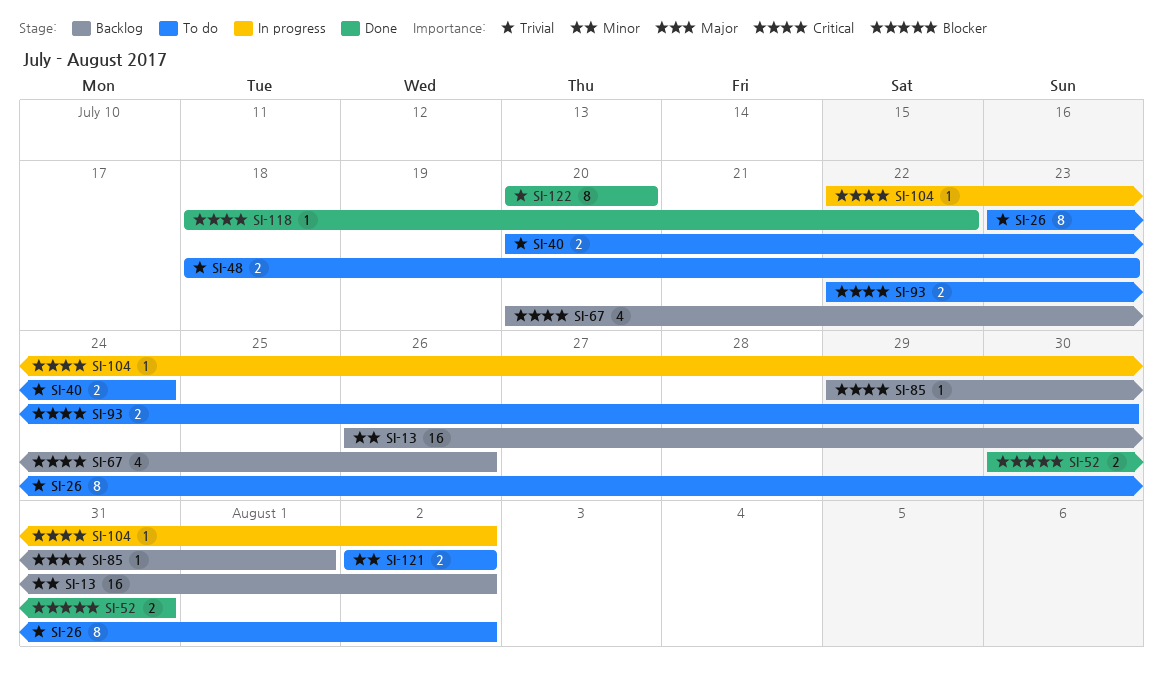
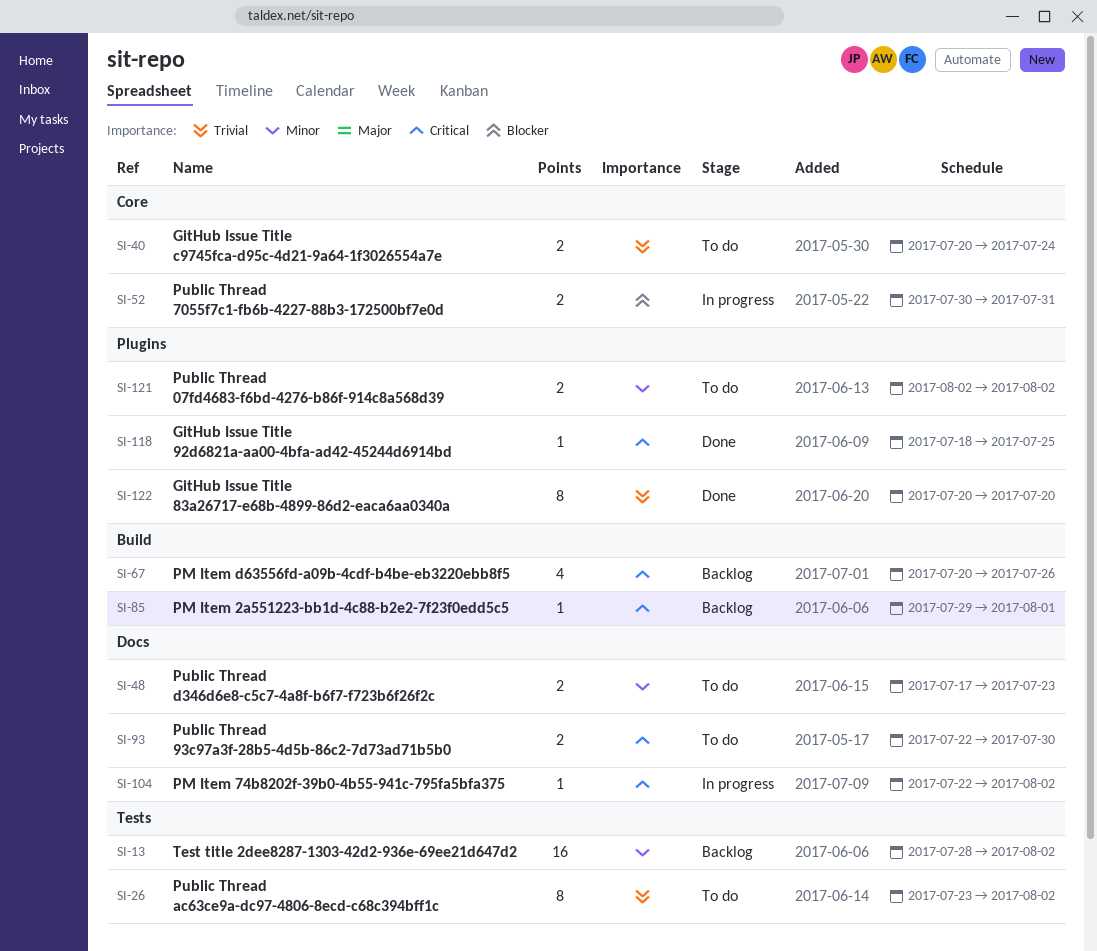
SI-13, start: Jul 26 -> Jul 28
SI-48, priority: Trivial -> Minor
SI-48, start: Jul 18 -> Jul 17
SI-52, status: Done -> In progress
SI-118, due: Jul 22 -> Jul 25

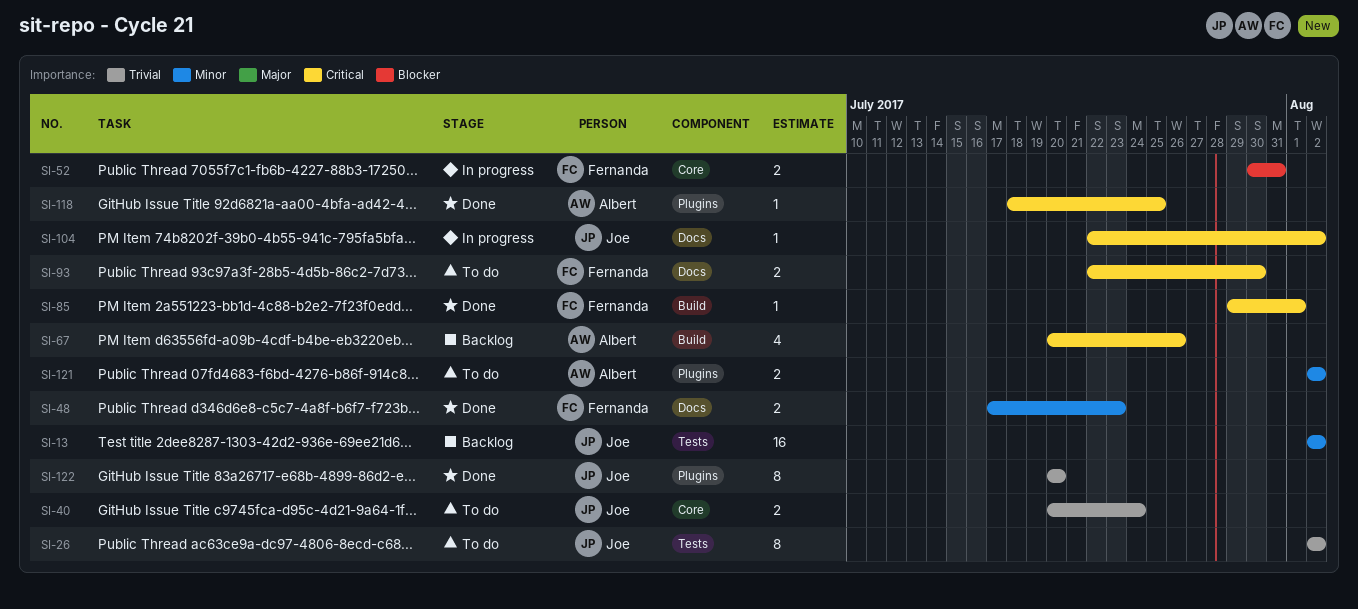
SI-13, start: Jul 28 -> Aug 2
SI-26, start: Jul 23 -> Aug 2
SI-48, status: To do -> Done
SI-85, status: Backlog -> Done

